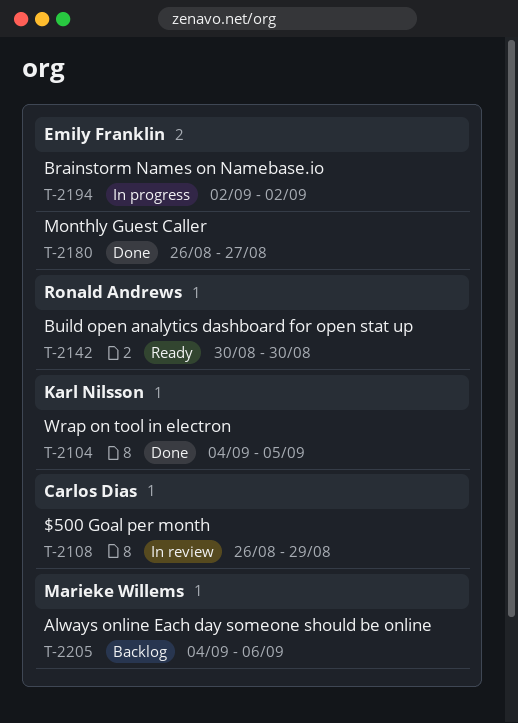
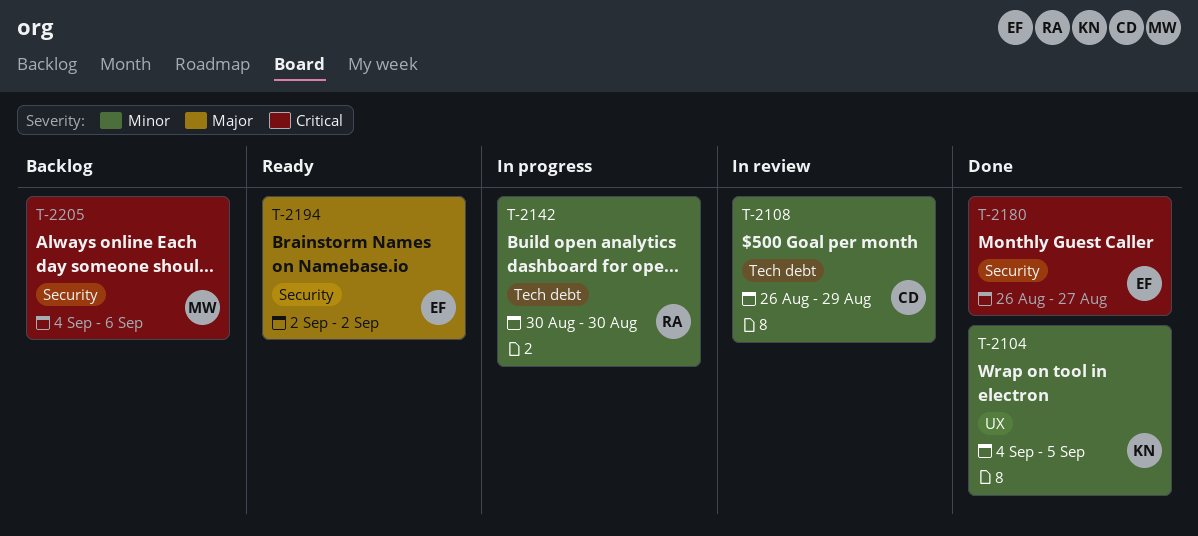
T-2142, status: Ready -> In progress
T-2194, status: In progress -> Ready

